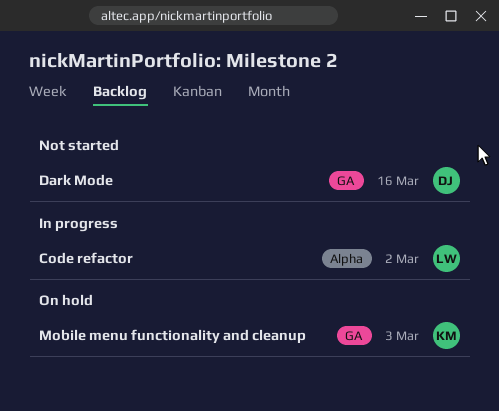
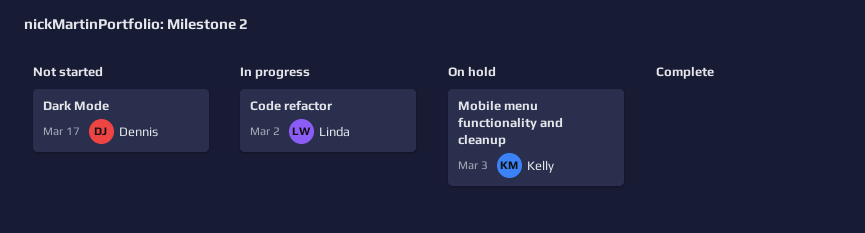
Dark Mode, due: Mar 16 -> Mar 17

